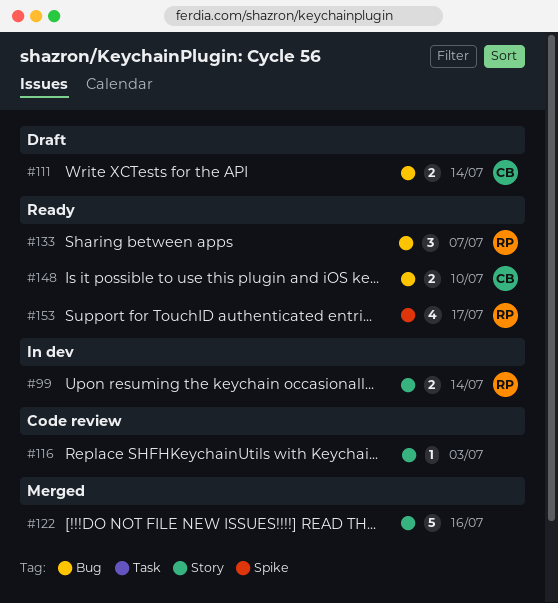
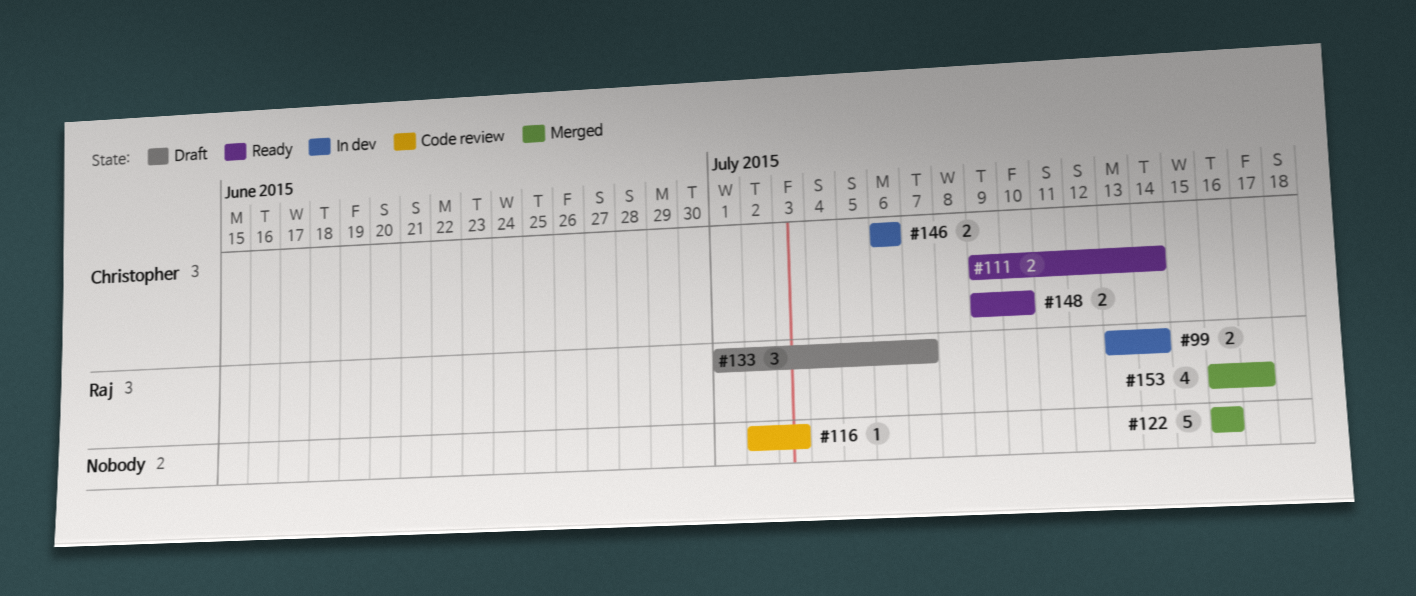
#111, status: Draft -> Ready
#133, status: Ready -> Draft
#146: none -> present
#153, status: Ready -> Merged

